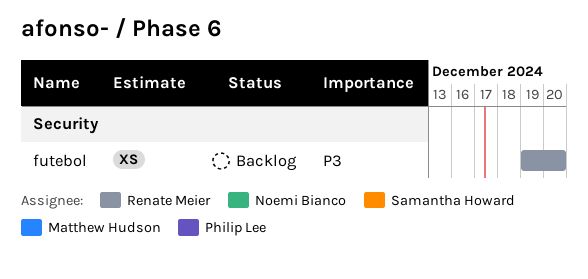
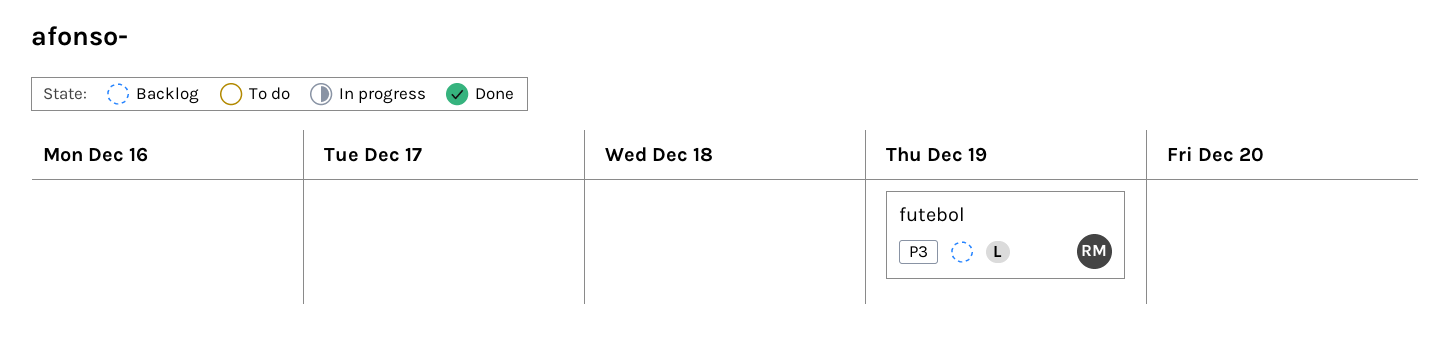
futebol, estimate: XS -> L
futebol, due: Dec 20 -> Dec 19

